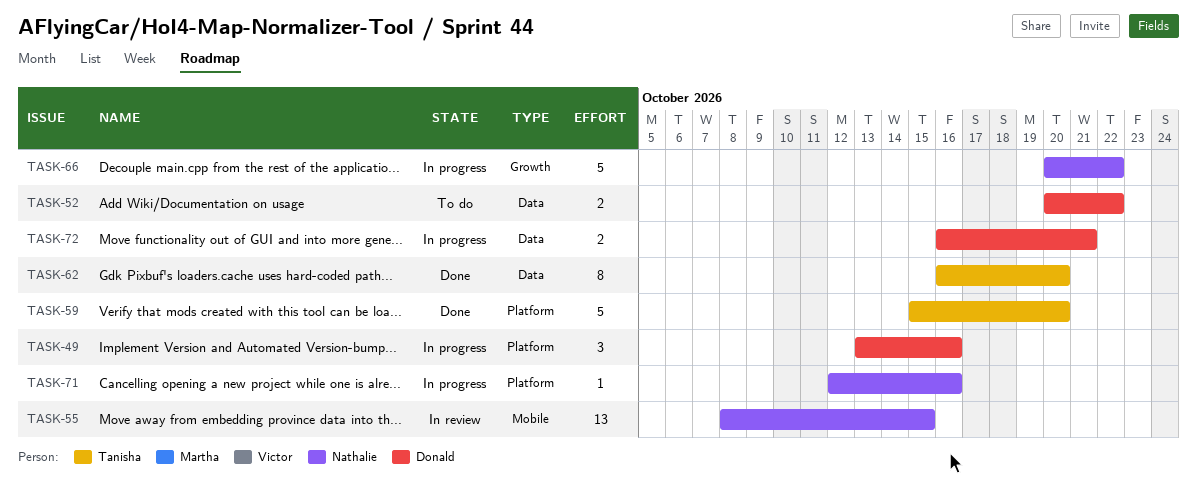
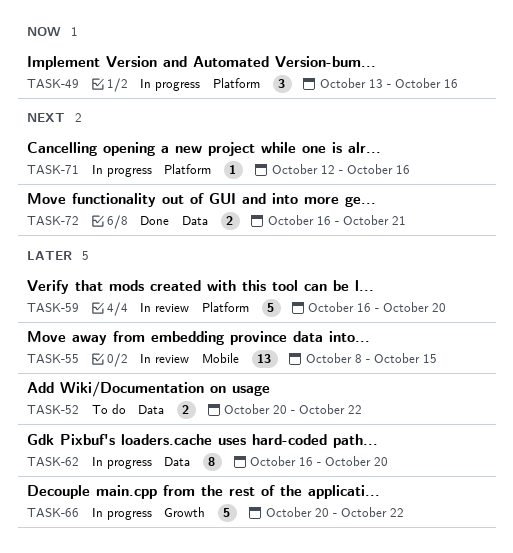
TASK-59, status: Done -> In review
TASK-59, start: Oct 15 -> Oct 16
TASK-62, status: Done -> In progress
TASK-72, status: In progress -> Done

